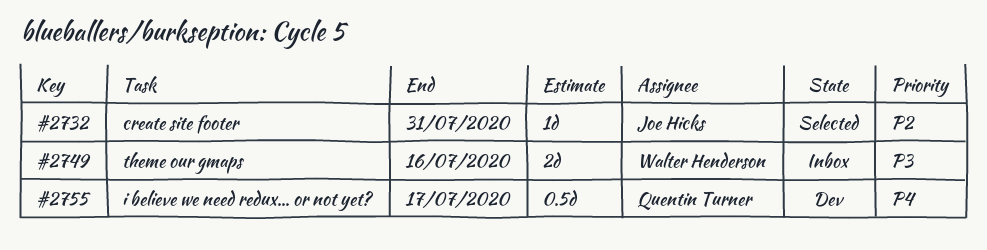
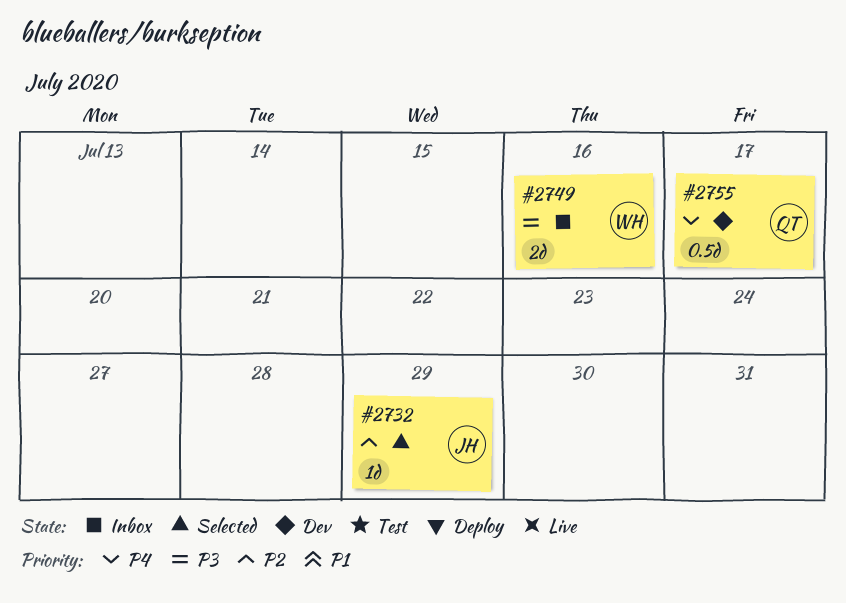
#2732, due: Jul 31 -> Jul 29

